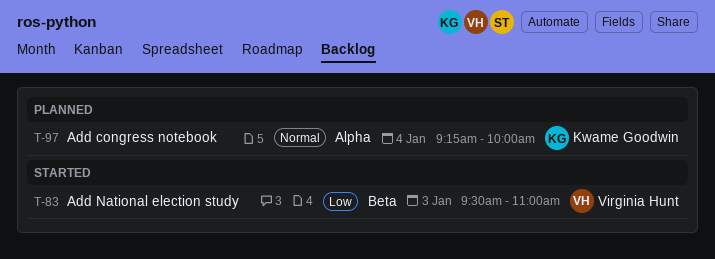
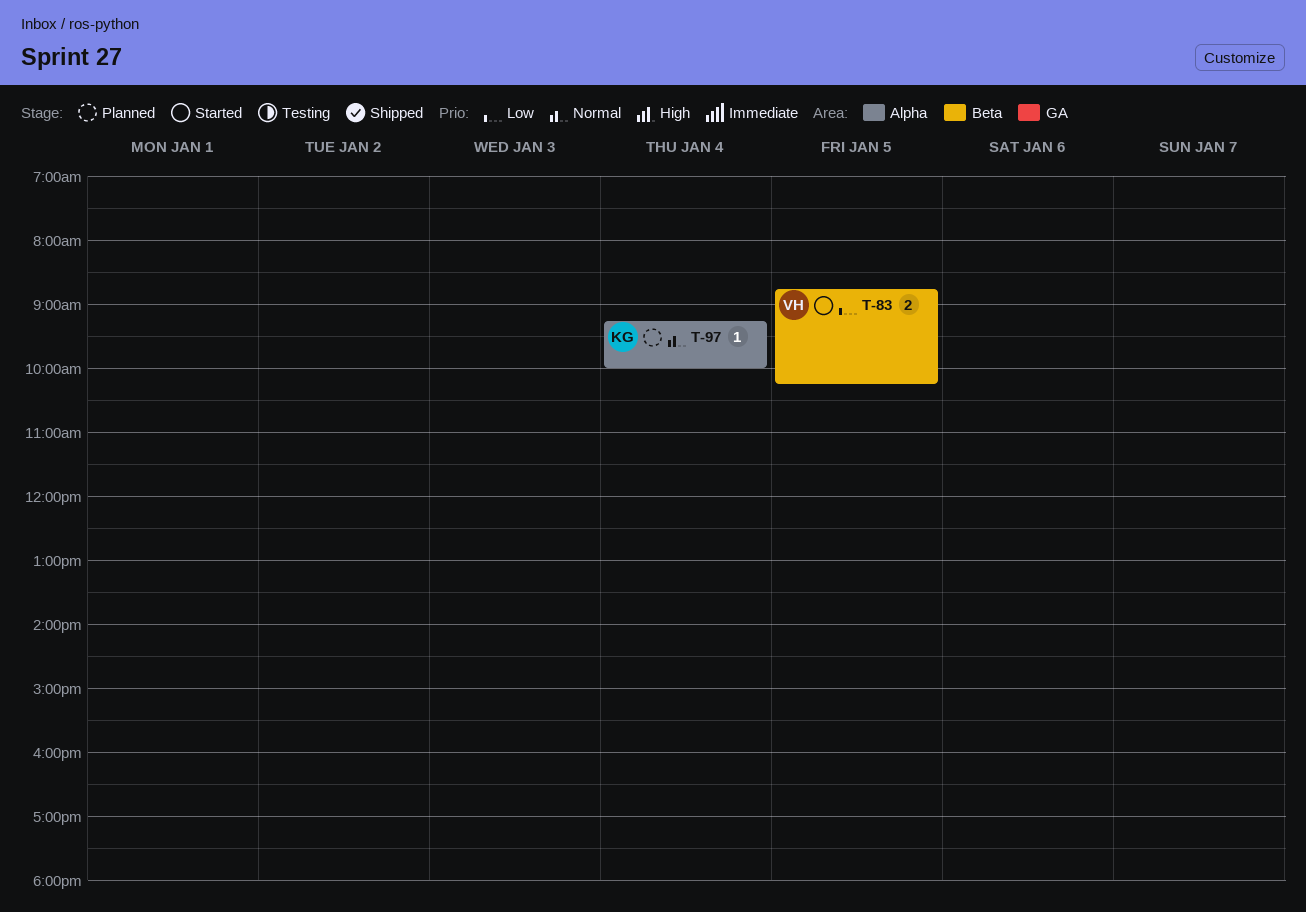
T-83, day: Jan 3 -> Jan 5
T-83, begins: 09:30 -> 08:45
T-83, ends: 11:00 -> 10:15

